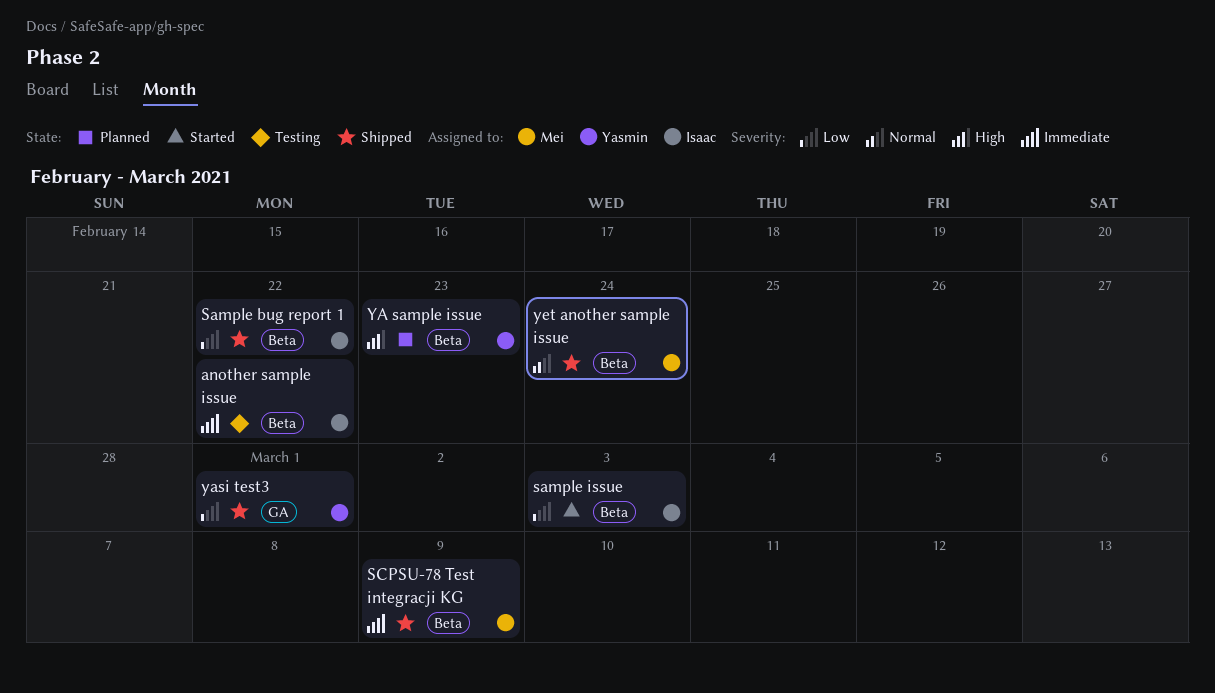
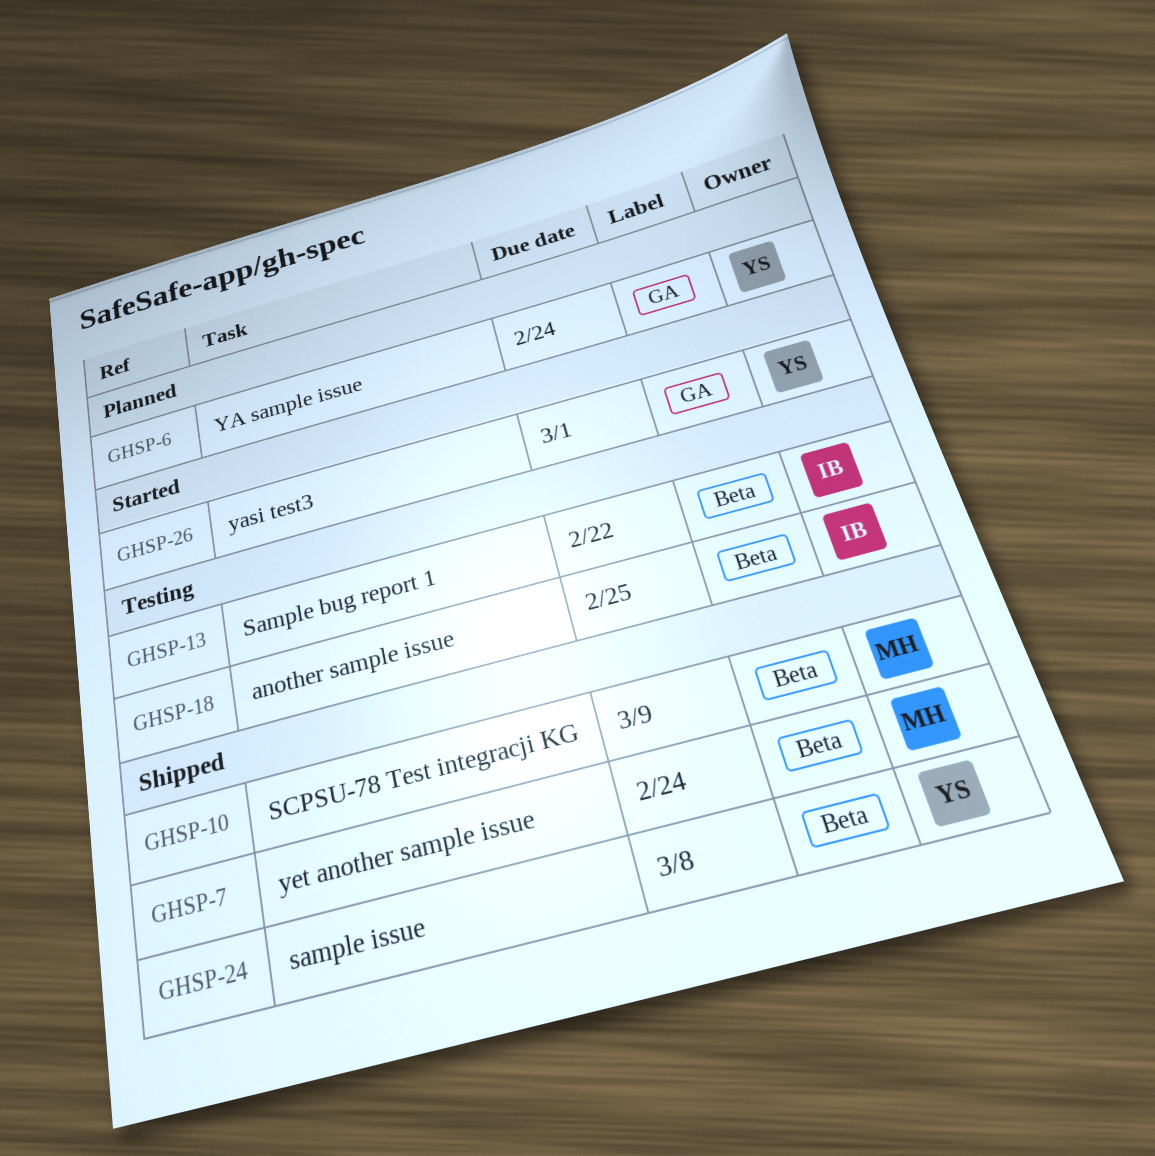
another sample issue, due: Feb 22 -> Feb 25
Sample bug report 1, status: Shipped -> Testing
sample issue, status: Started -> Shipped
sample issue, owner: Isaac -> Yasmin
sample issue, due: Mar 3 -> Mar 8
YA sample issue, label: Beta -> GA
YA sample issue, due: Feb 23 -> Feb 24
yasi test3, status: Shipped -> Started

